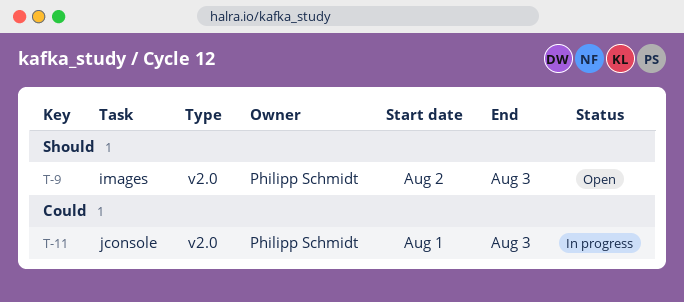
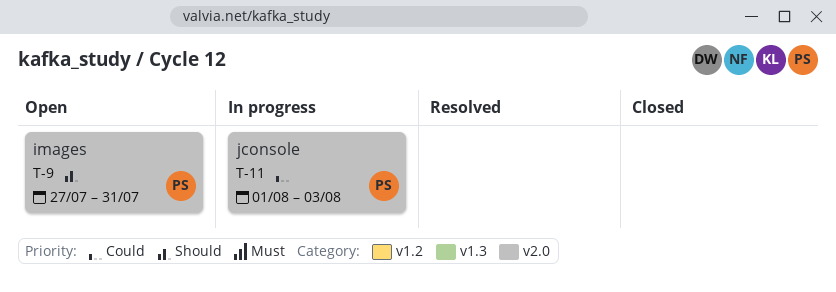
T-9, start: Aug 2 -> Jul 27
T-9, due: Aug 3 -> Jul 31

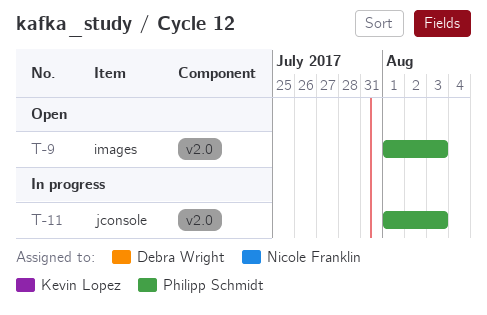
T-9, start: Jul 27 -> Aug 1
T-9, due: Jul 31 -> Aug 3

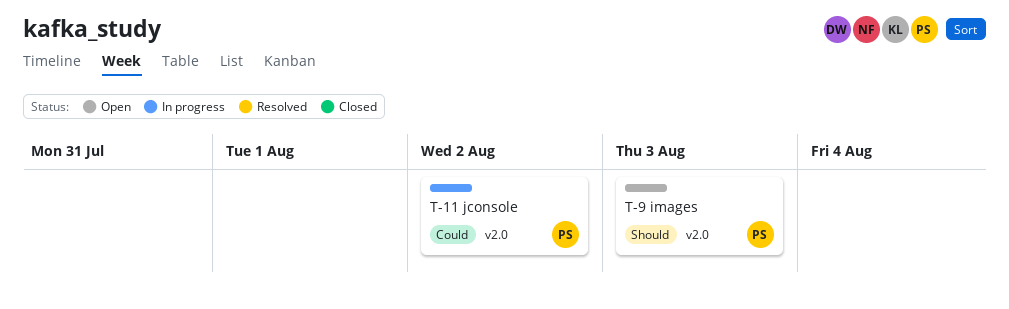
T-11, due: Aug 3 -> Aug 2

